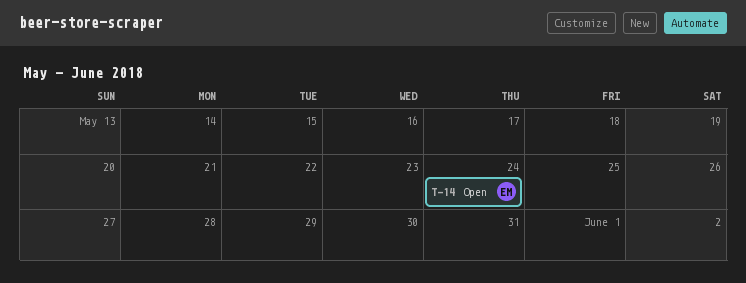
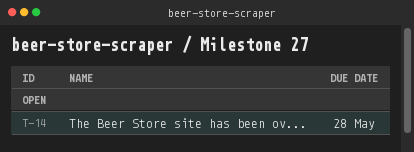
T-14, due: May 24 -> May 28

